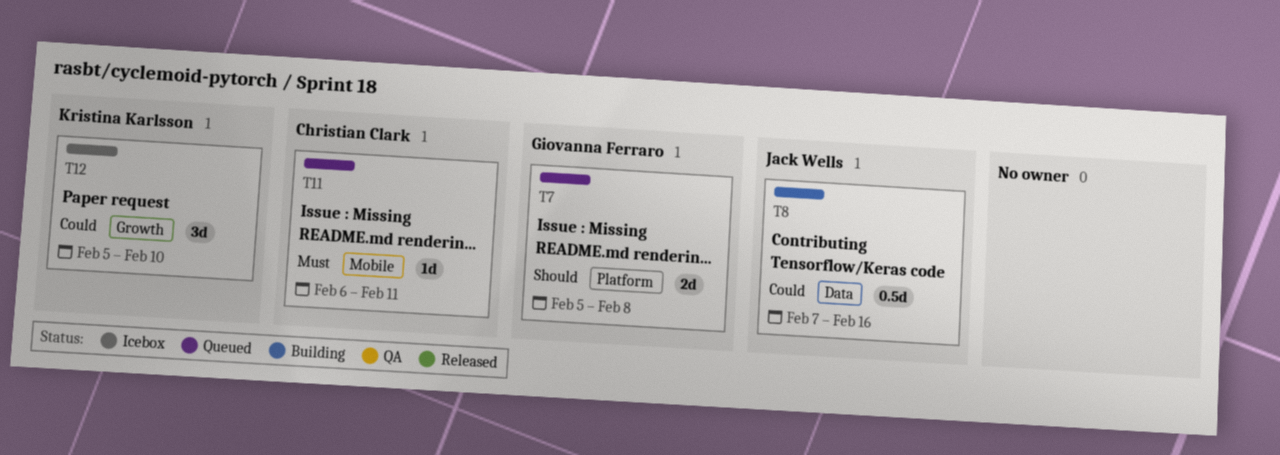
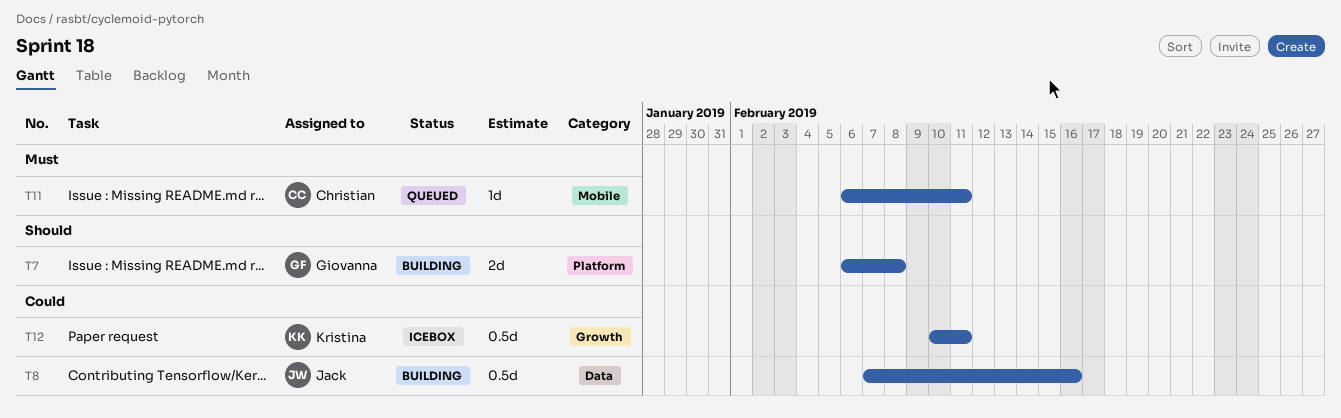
T7, status: Queued -> Building
T7, start: Feb 5 -> Feb 6
T12, estimate: 3d -> 0.5d
T12, start: Feb 5 -> Feb 10
T12, due: Feb 10 -> Feb 11

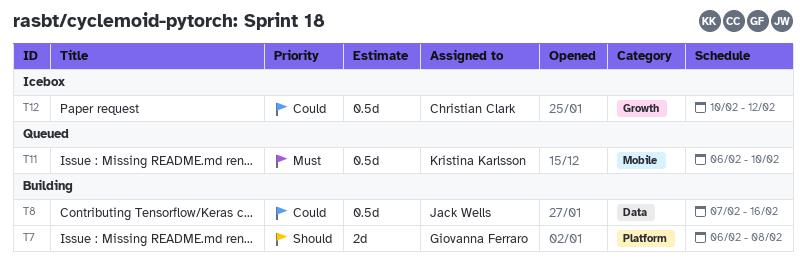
T11, owner: Christian Clark -> Kristina Karlsson
T11, estimate: 1d -> 0.5d
T11, due: Feb 11 -> Feb 10
T12, owner: Kristina Karlsson -> Christian Clark
T12, due: Feb 11 -> Feb 12

